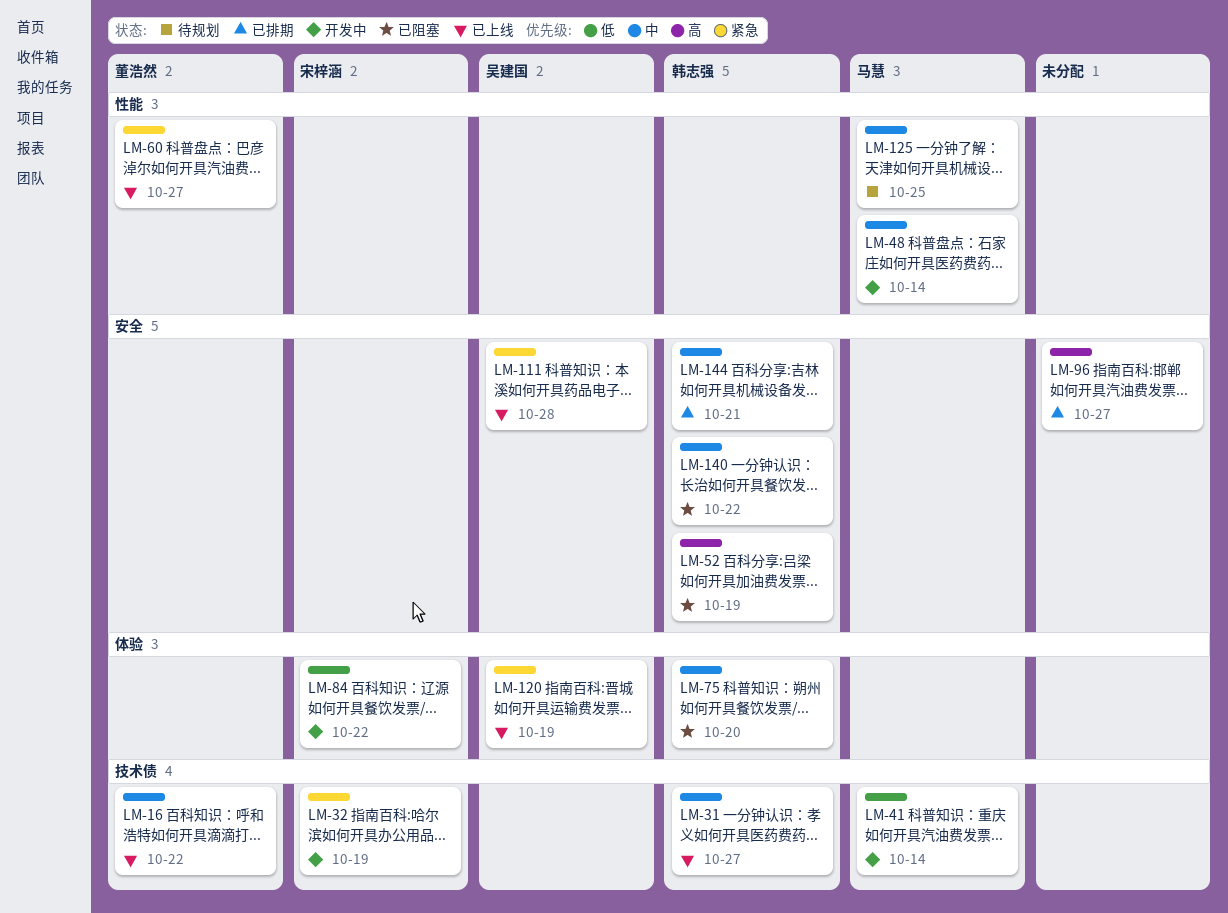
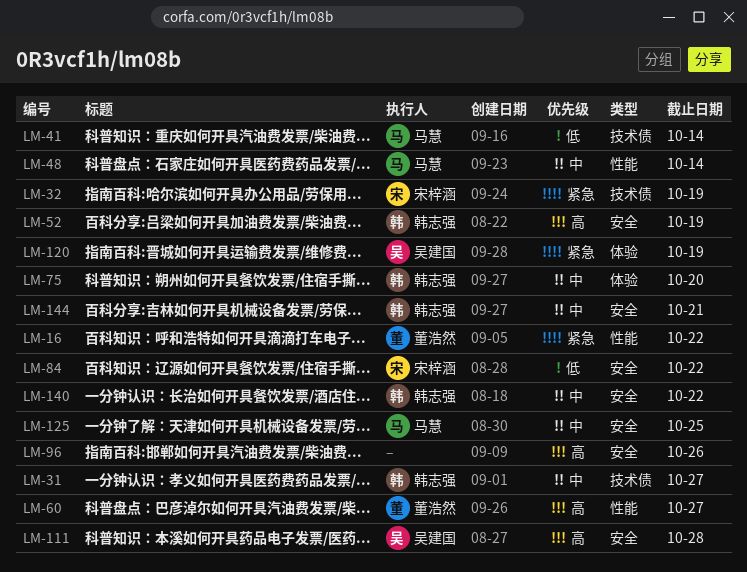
LM-16, priority: 中 -> 紧急
LM-16, label: 技术债 -> 性能
LM-60, priority: 紧急 -> 高
LM-84, label: 体验 -> 安全
LM-96, due: Oct 27 -> Oct 26
LM-111, priority: 紧急 -> 高
LM-125, label: 性能 -> 安全

